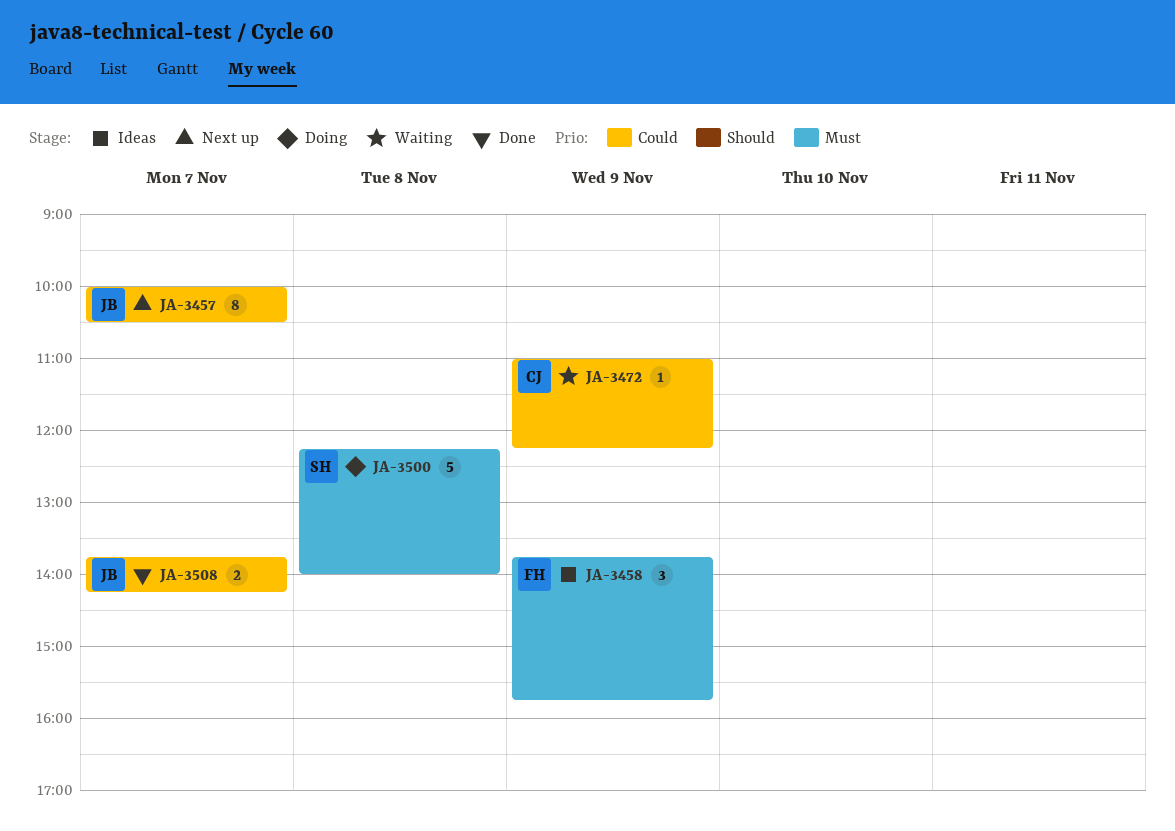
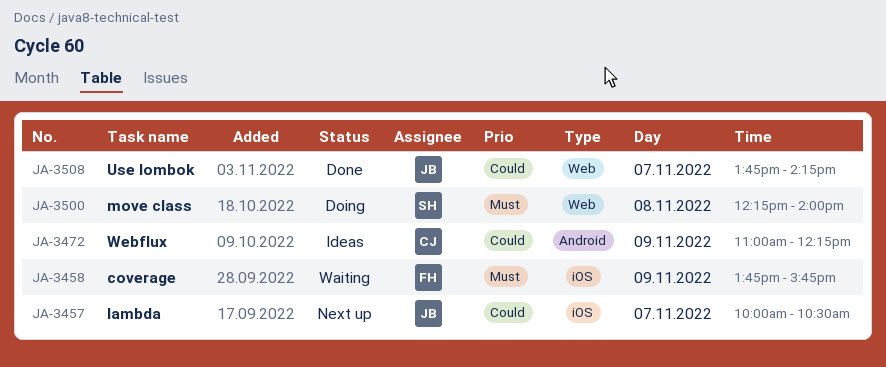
JA-3458, status: Ideas -> Waiting
JA-3472, status: Waiting -> Ideas

